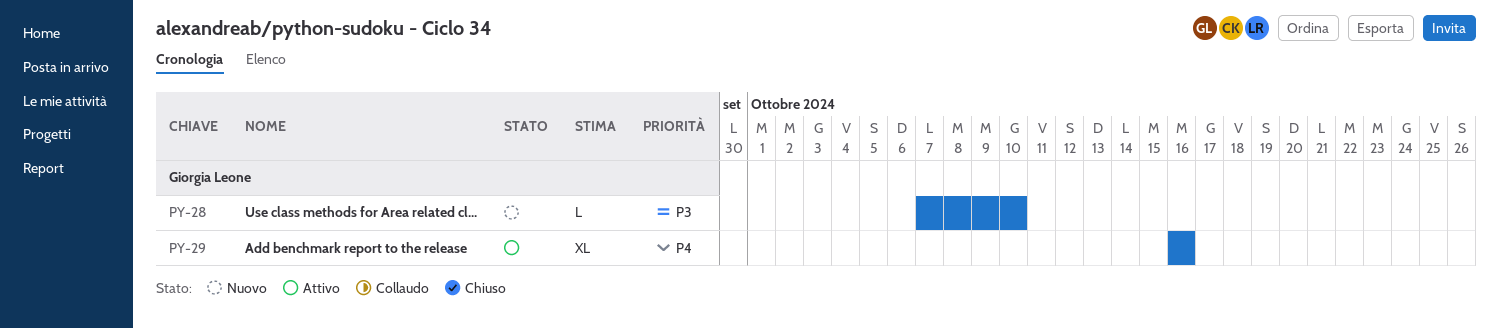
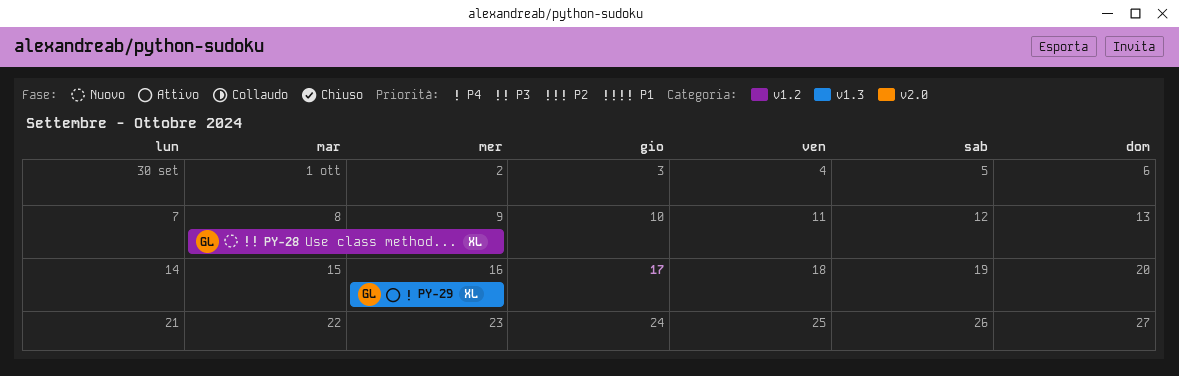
PY-28, estimate: L -> XL
PY-28, start: Oct 7 -> Oct 8
PY-28, due: Oct 10 -> Oct 9

